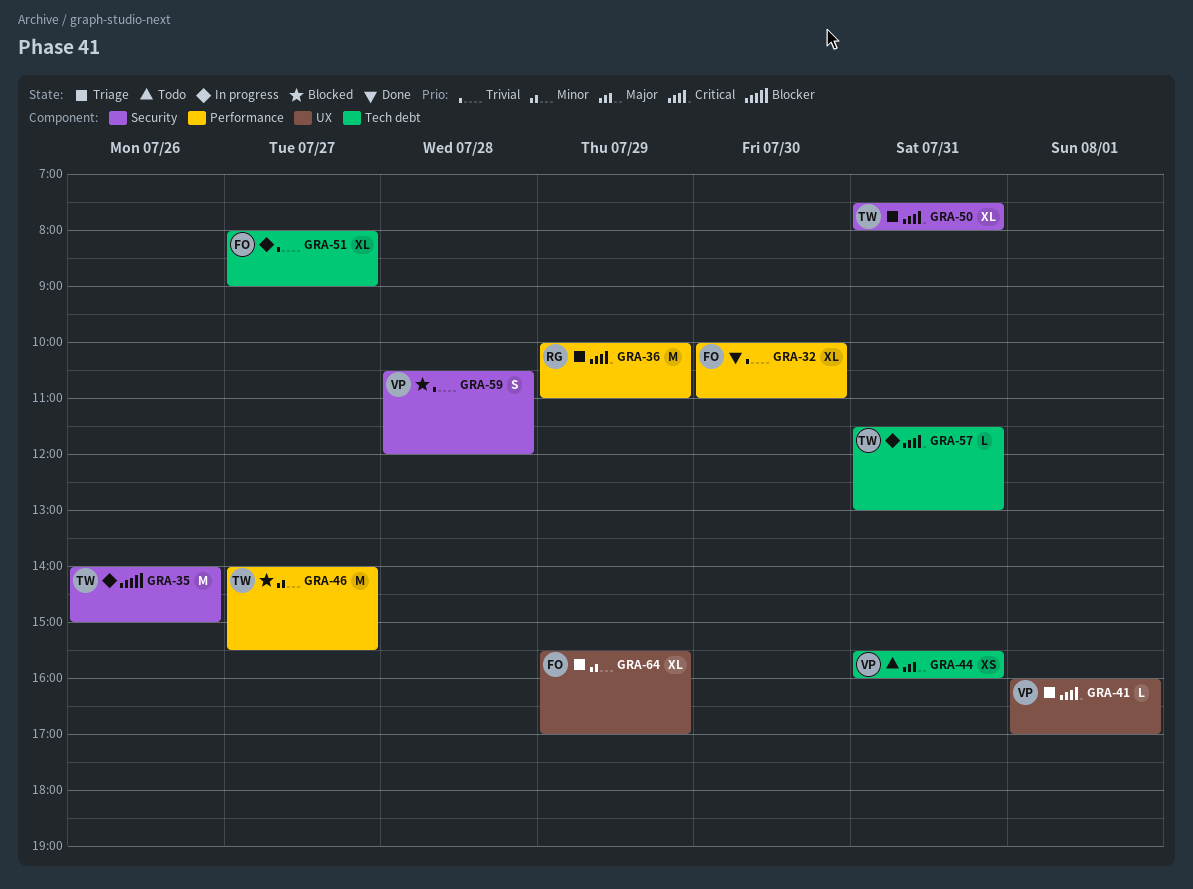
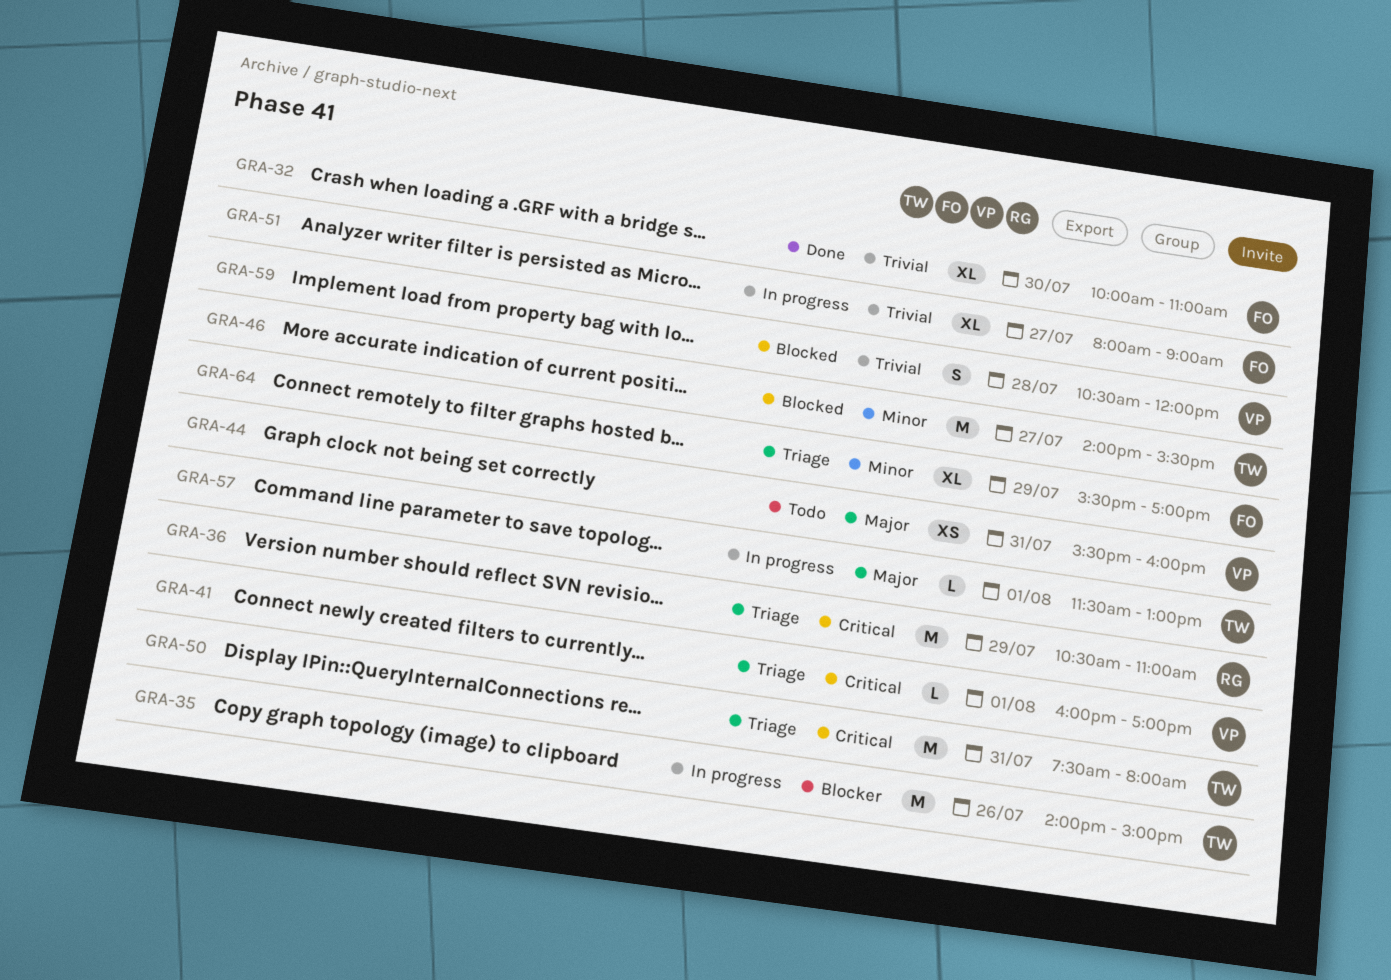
GRA-36, begins: 10:00 -> 10:30
GRA-50, estimate: XL -> M
GRA-57, priority: Critical -> Major
GRA-57, day: Jul 31 -> Aug 1

